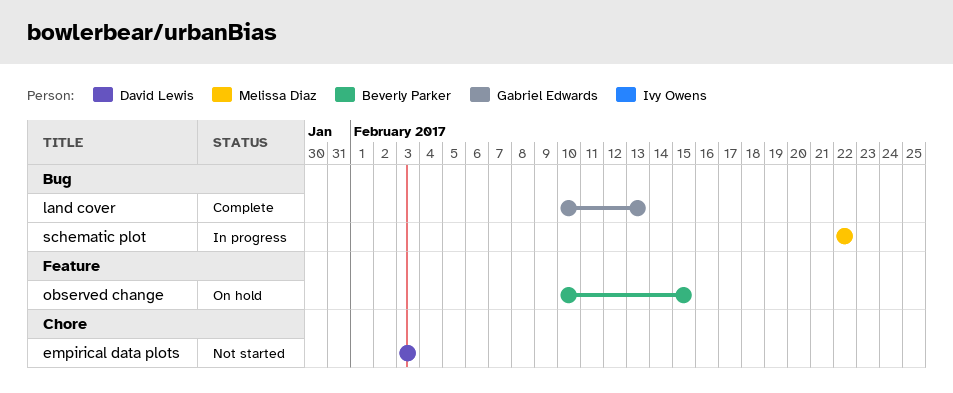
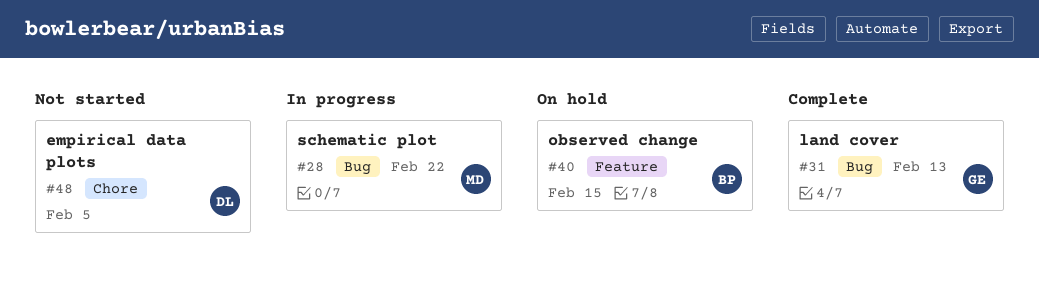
empirical data plots, due: Feb 3 -> Feb 5

